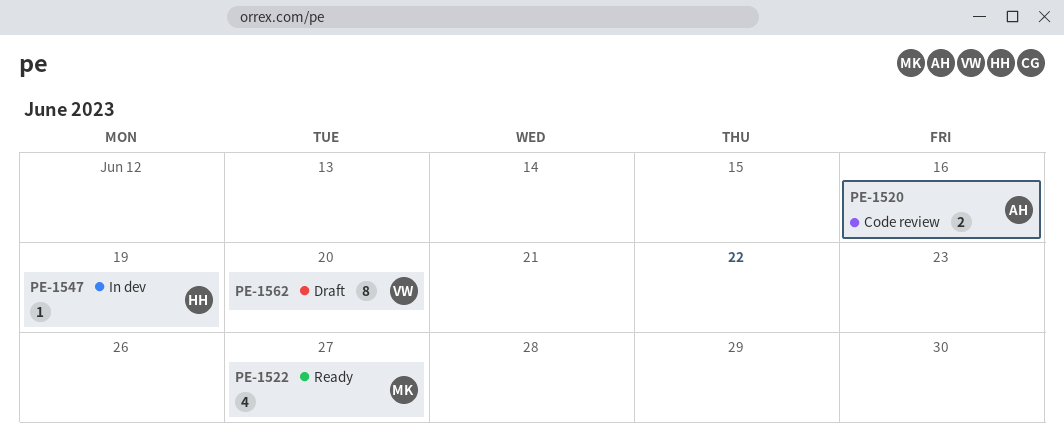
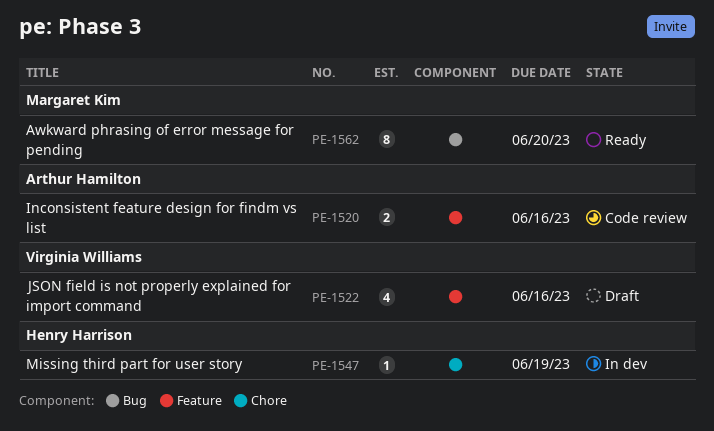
PE-1522, status: Ready -> Draft
PE-1522, owner: Margaret Kim -> Virginia Williams
PE-1522, due: Jun 27 -> Jun 16
PE-1562, status: Draft -> Ready
PE-1562, owner: Virginia Williams -> Margaret Kim

